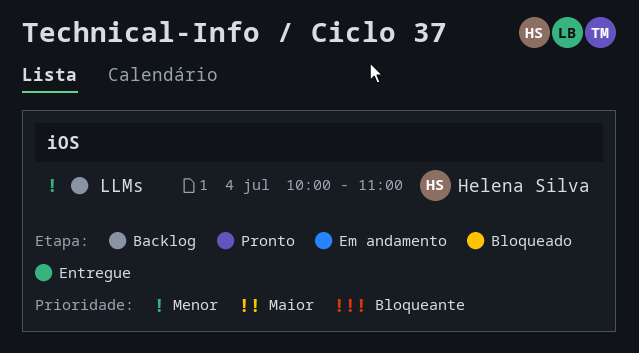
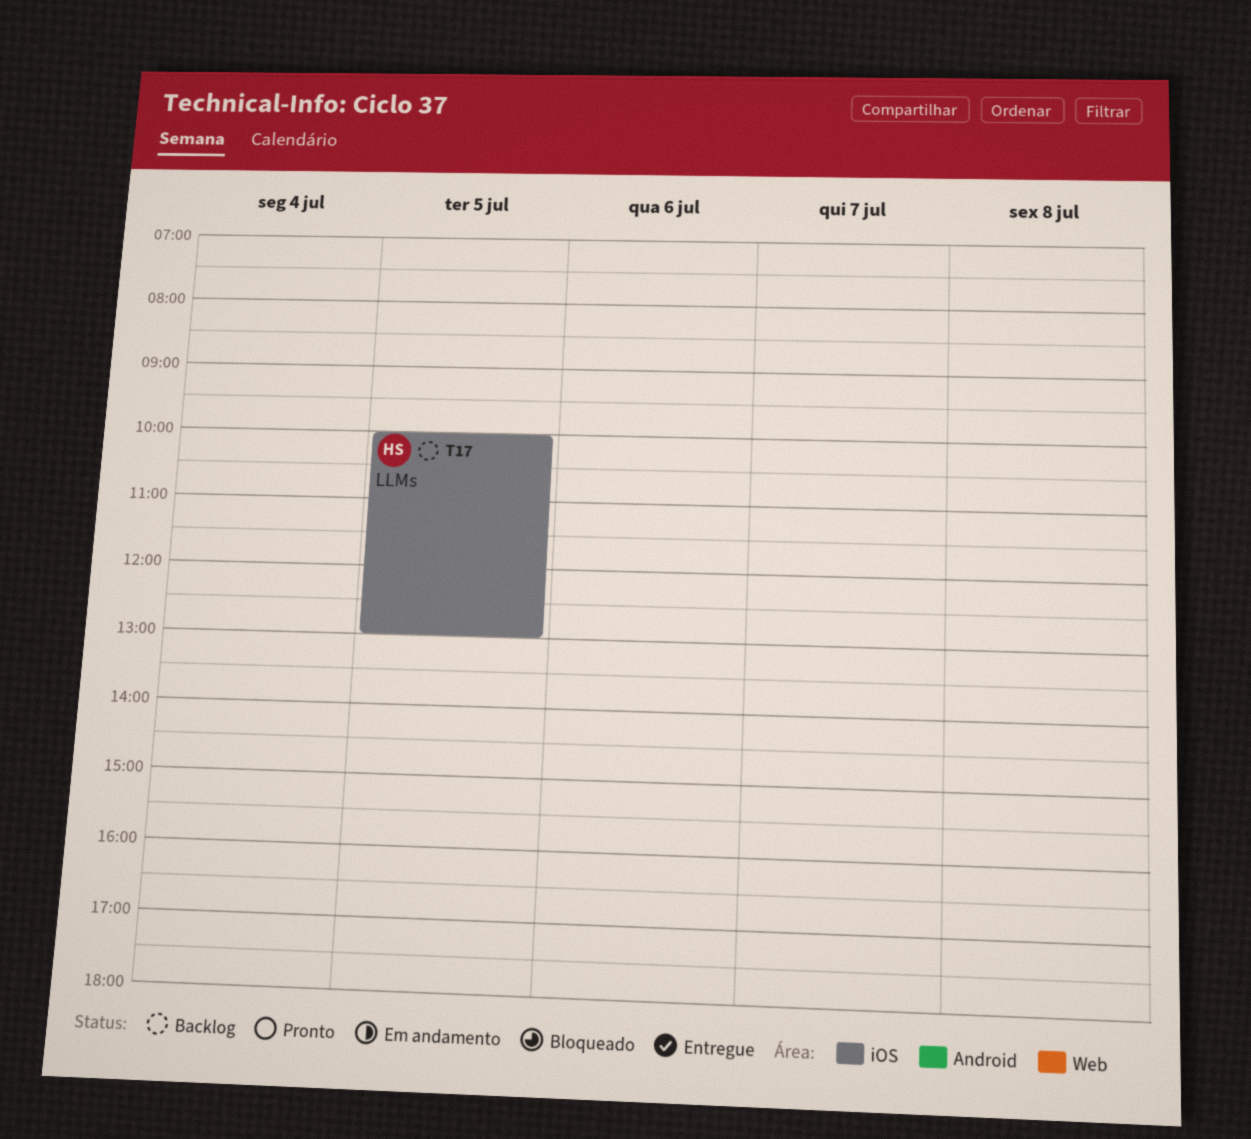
LLMs, day: Jul 4 -> Jul 5
LLMs, ends: 11:00 -> 13:00

